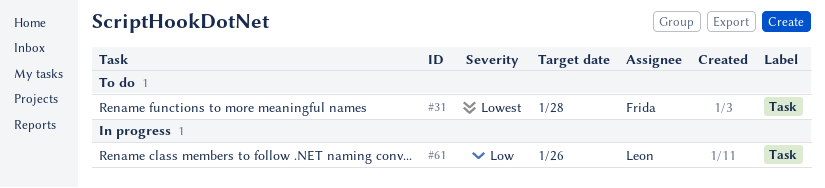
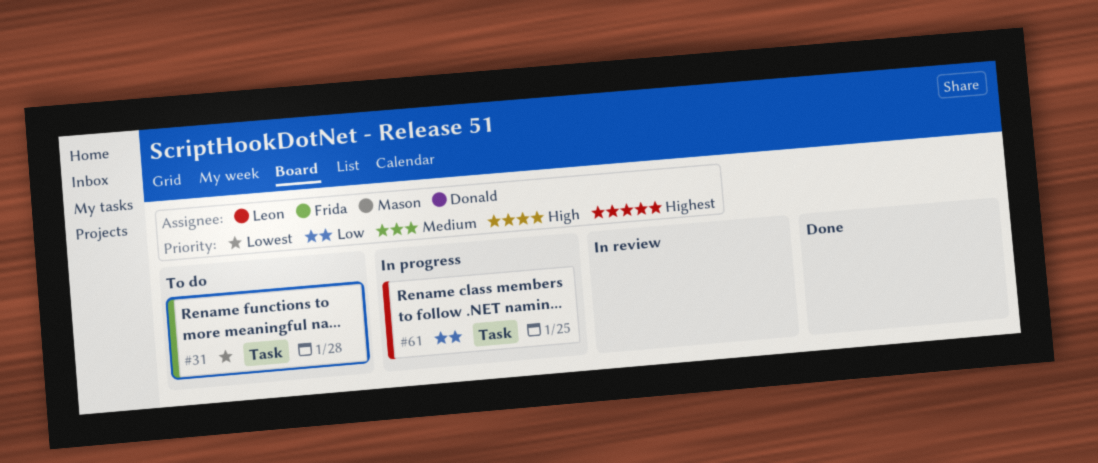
#61, due: Jan 26 -> Jan 25

